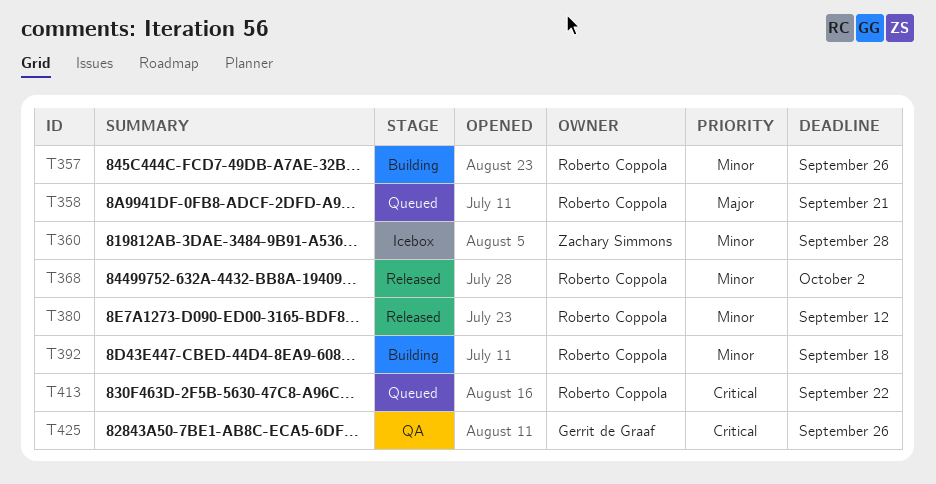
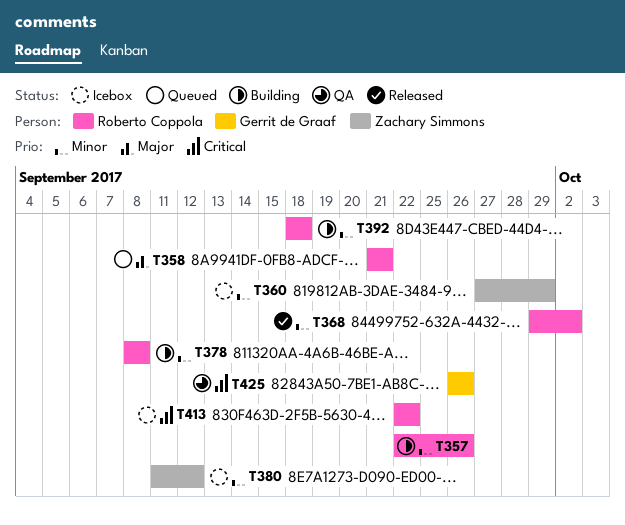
T360, due: Sep 28 -> Sep 29
T378: none -> present
T380, status: Released -> Icebox
T380, owner: Roberto Coppola -> Zachary Simmons
T413, status: Queued -> Icebox

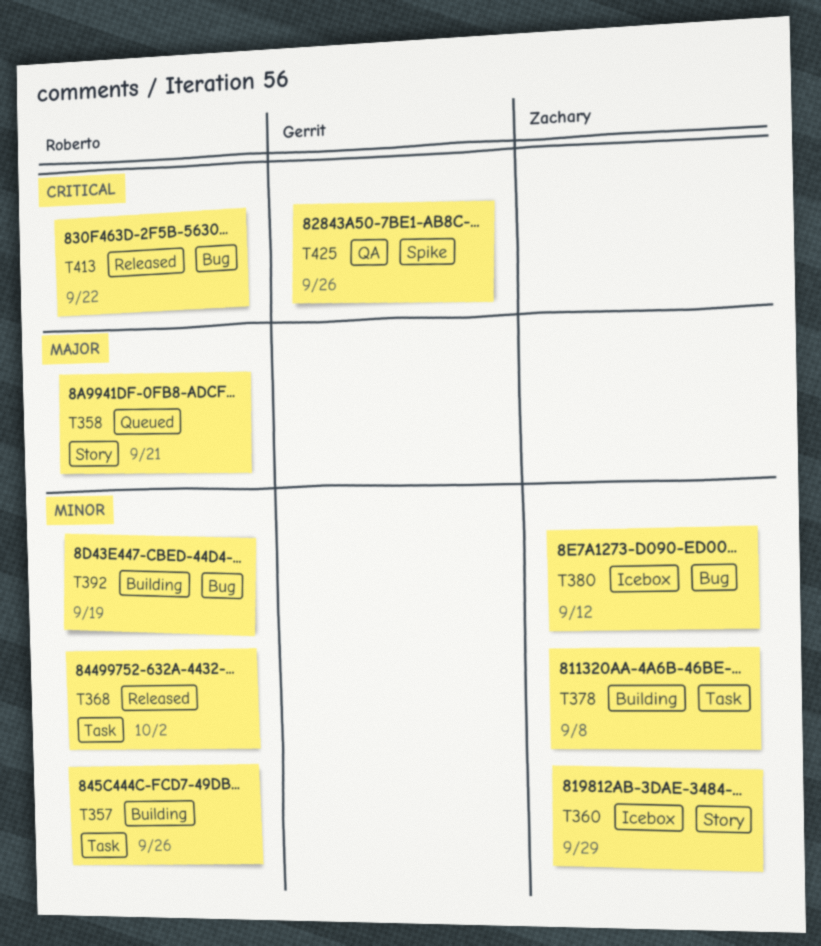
T378, owner: Roberto Coppola -> Zachary Simmons
T392, due: Sep 18 -> Sep 19
T413, status: Icebox -> Released

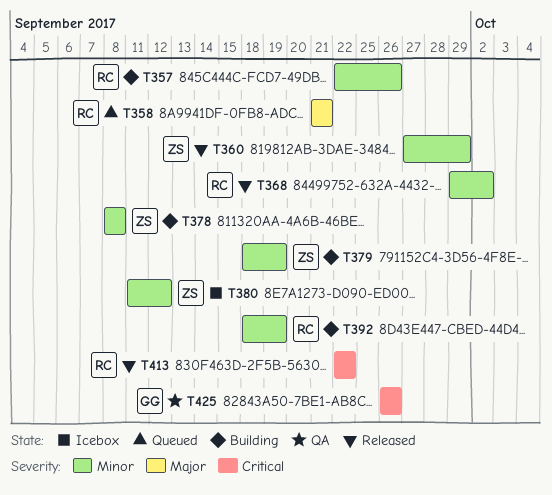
T360, status: Icebox -> Released
T379: none -> present

